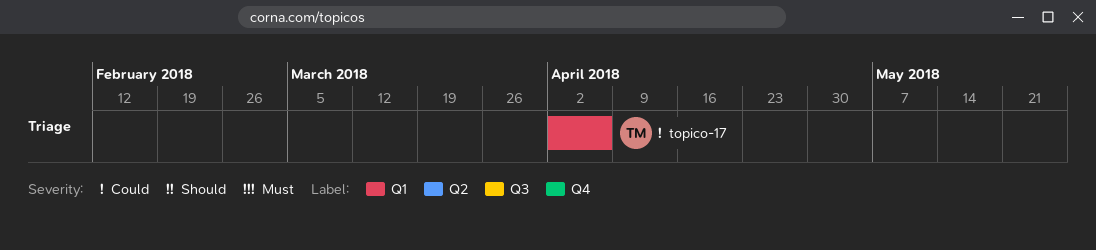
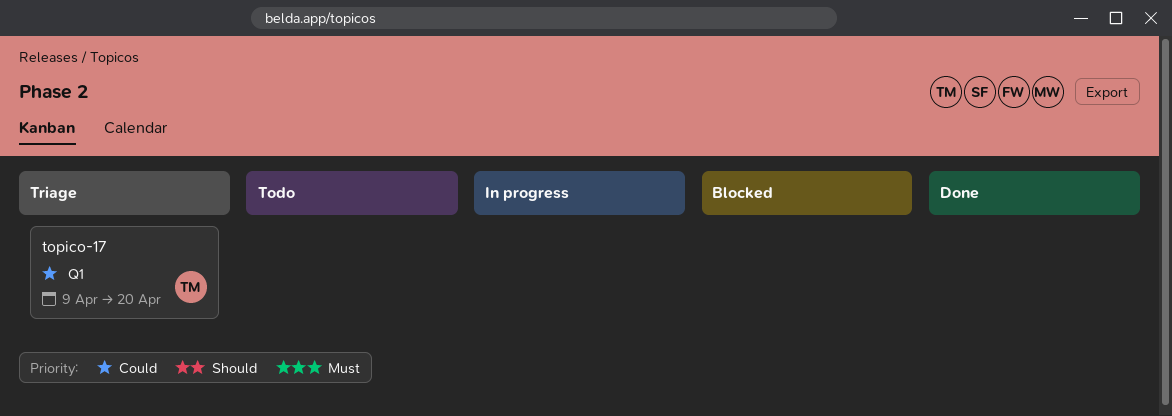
topico-17, start: Apr 2 -> Apr 9
topico-17, due: Apr 6 -> Apr 20

